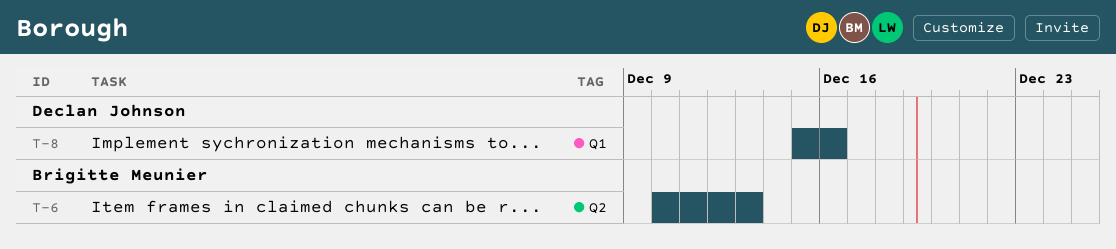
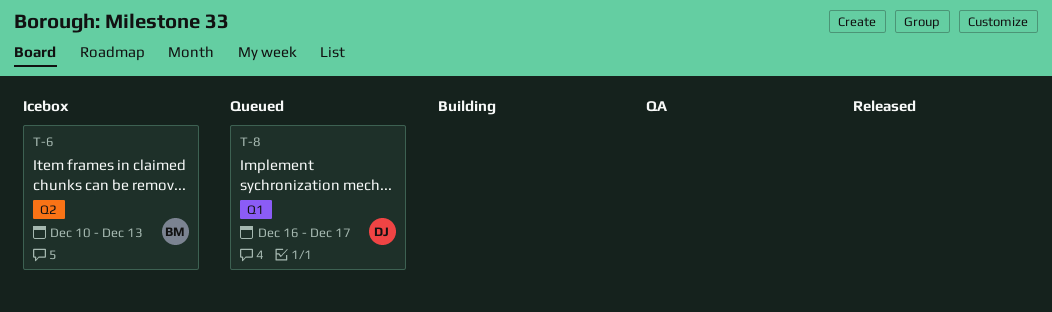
T-8, start: Dec 15 -> Dec 16
T-8, due: Dec 16 -> Dec 17

